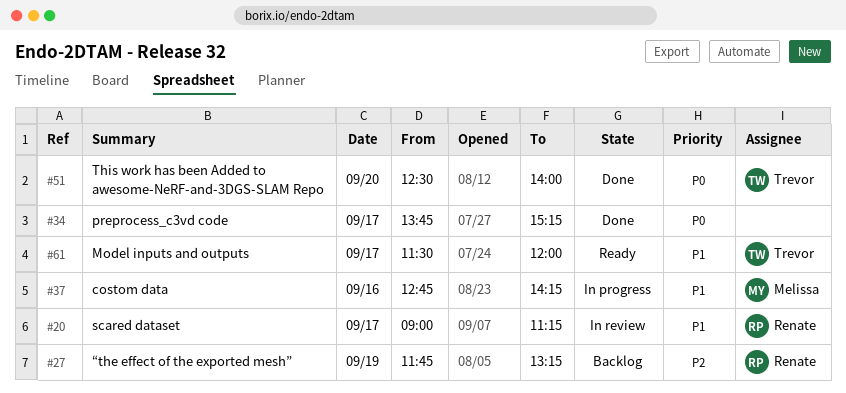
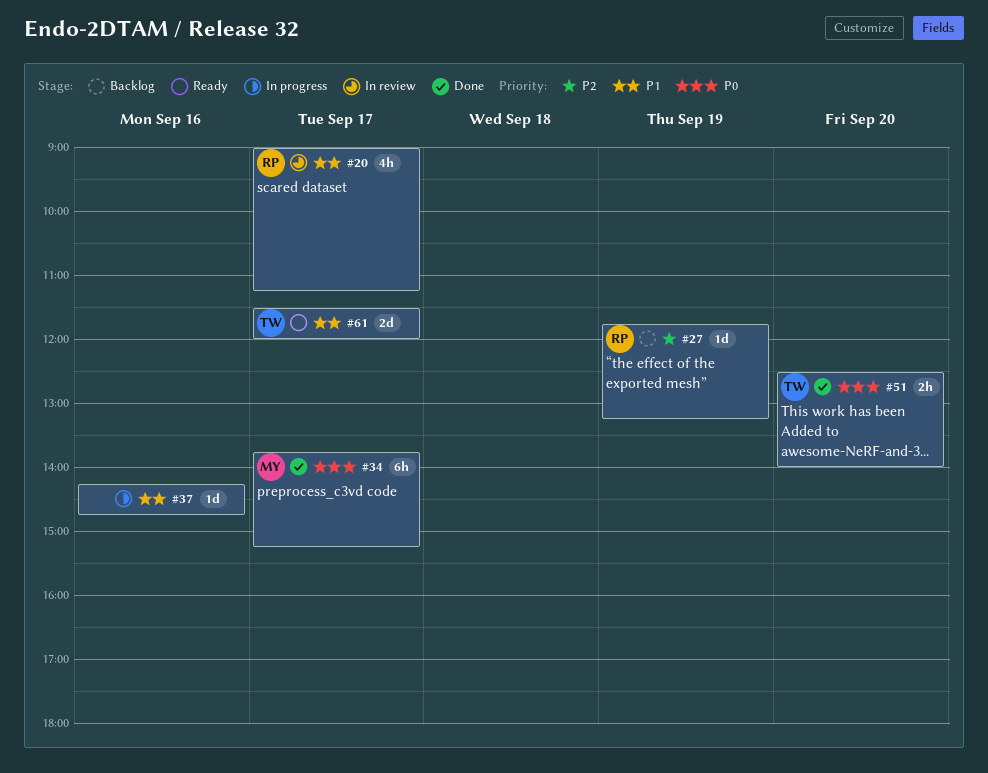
#34, owner: none -> Melissa
#37, owner: Melissa -> none
#37, begins: 12:45 -> 14:15
#37, ends: 14:15 -> 14:45

